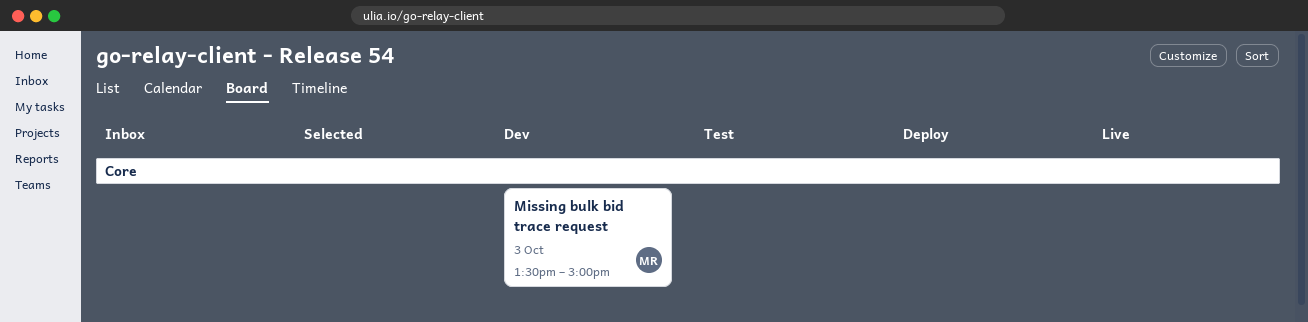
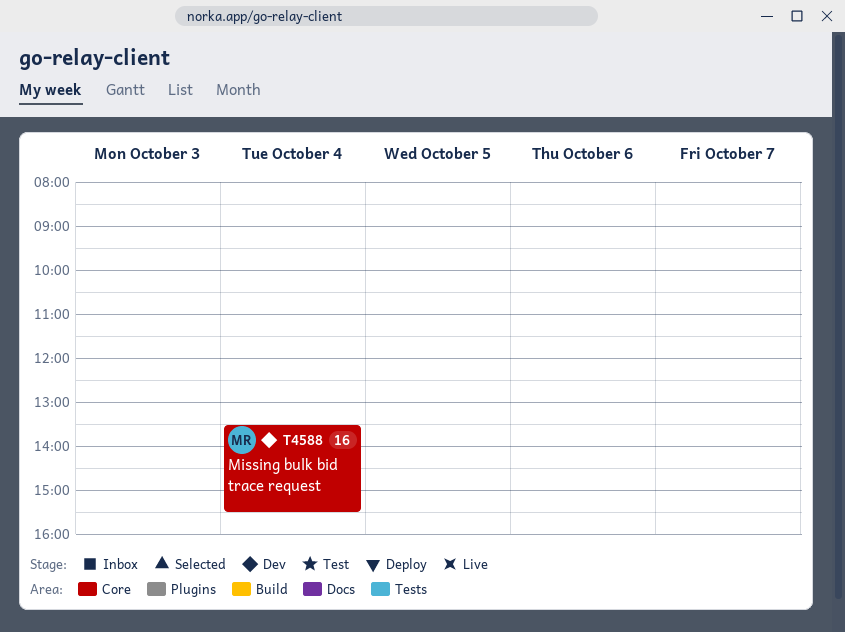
Missing bulk bid trace request, day: Oct 3 -> Oct 4
Missing bulk bid trace request, ends: 15:00 -> 15:30

